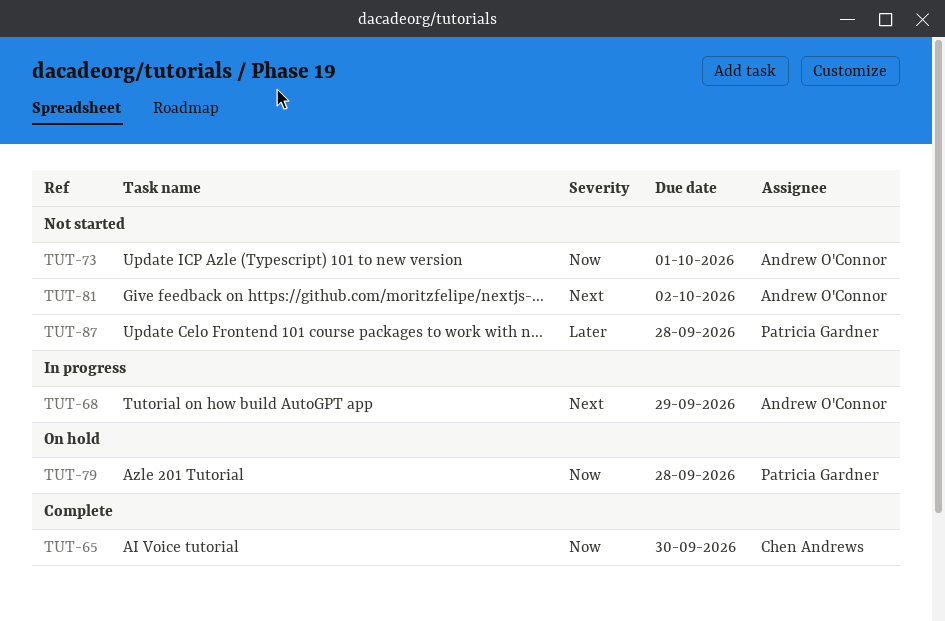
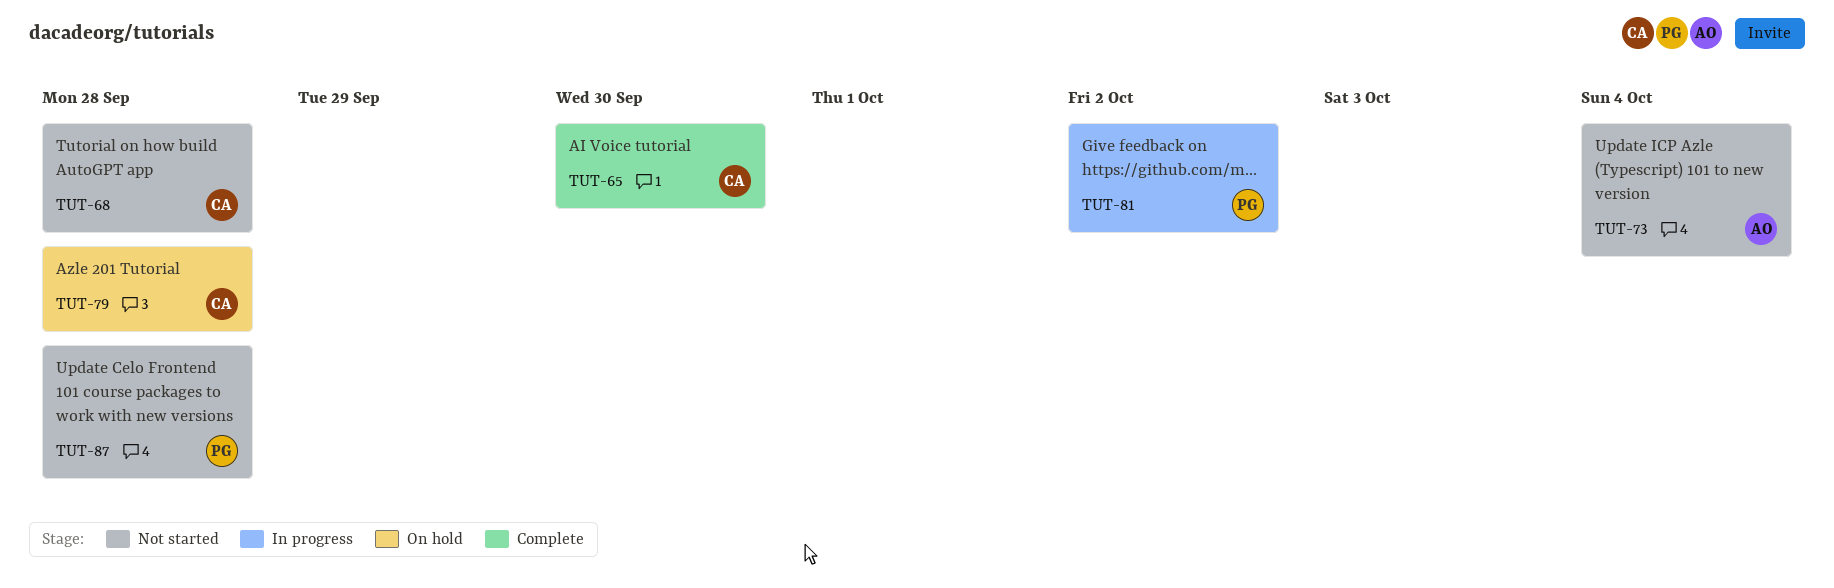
TUT-68, status: In progress -> Not started
TUT-68, owner: Andrew O'Connor -> Chen Andrews
TUT-68, due: Sep 29 -> Sep 28
TUT-73, due: Oct 1 -> Oct 4
TUT-79, owner: Patricia Gardner -> Chen Andrews
TUT-81, status: Not started -> In progress
TUT-81, owner: Andrew O'Connor -> Patricia Gardner

